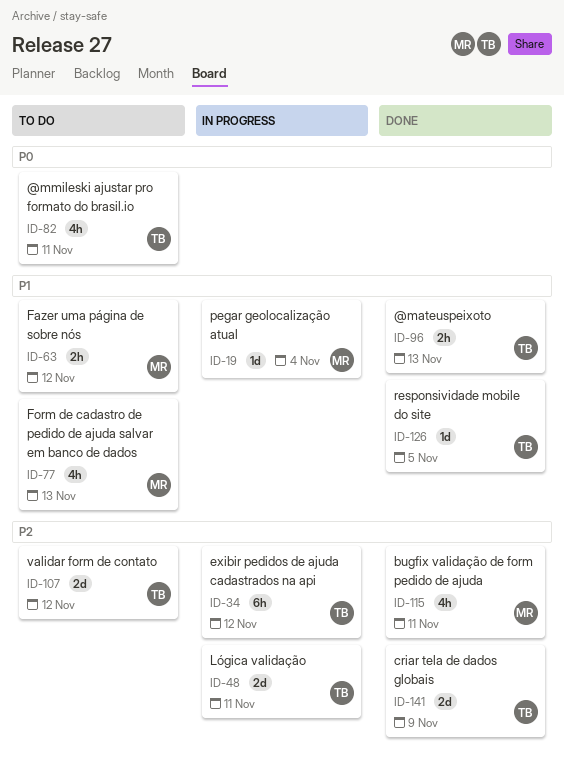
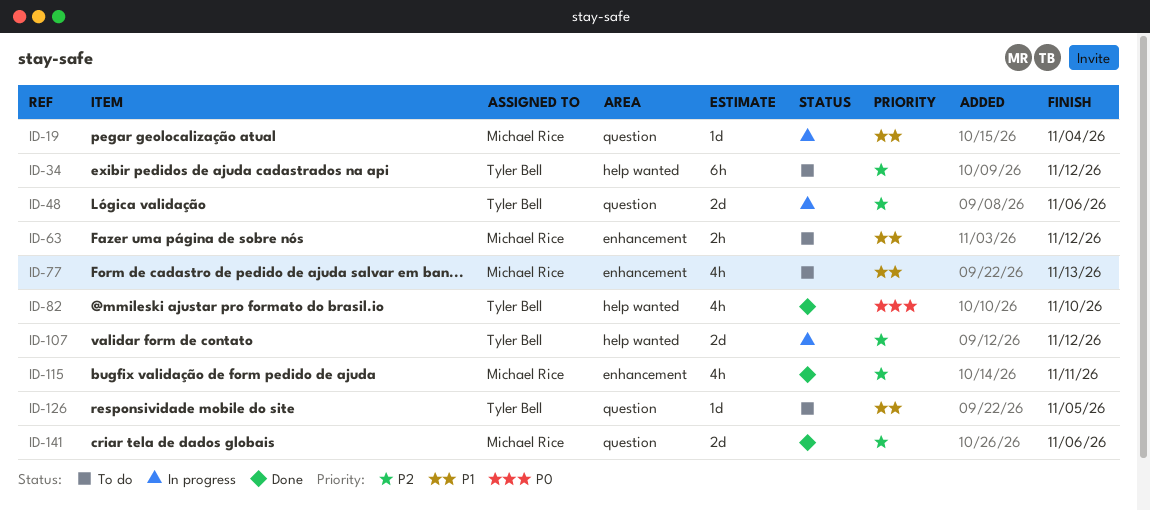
ID-34, status: In progress -> To do
ID-48, due: Nov 11 -> Nov 6
ID-82, status: To do -> Done
ID-82, due: Nov 11 -> Nov 10
ID-96: present -> none
ID-107, status: To do -> In progress
ID-126, status: Done -> To do
ID-141, owner: Tyler Bell -> Michael Rice
ID-141, due: Nov 9 -> Nov 6

